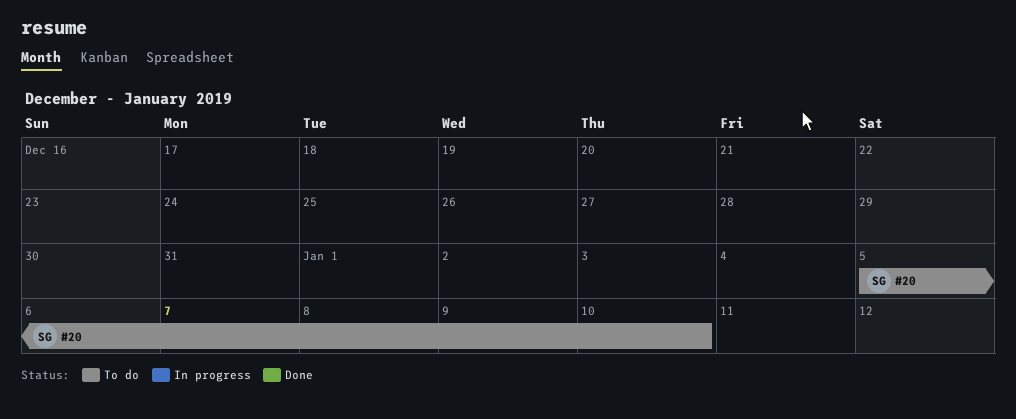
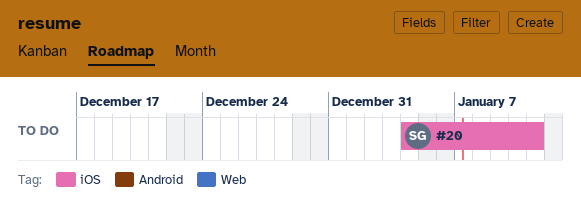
#20, start: Jan 5 -> Jan 4
#20, due: Jan 10 -> Jan 11

